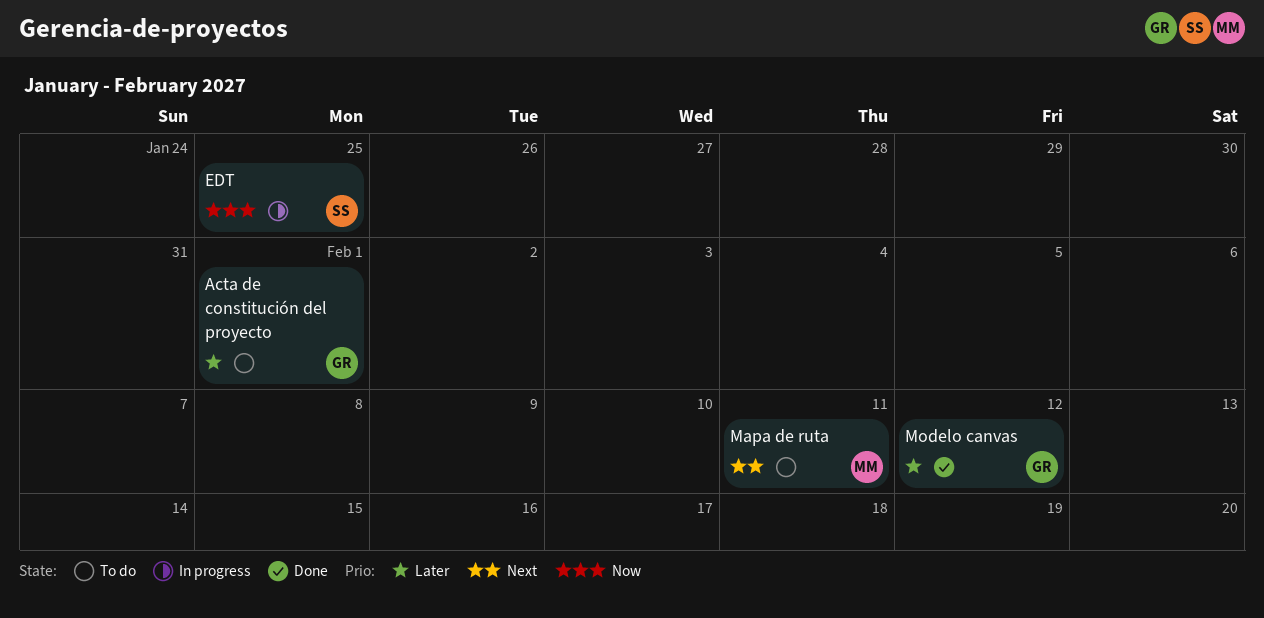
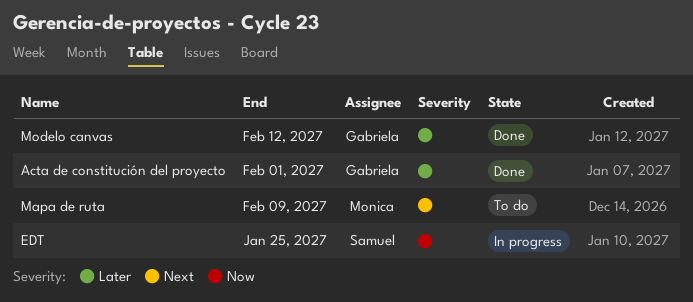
Acta de constitución del proyecto, status: To do -> Done
Mapa de ruta, due: Feb 11 -> Feb 9

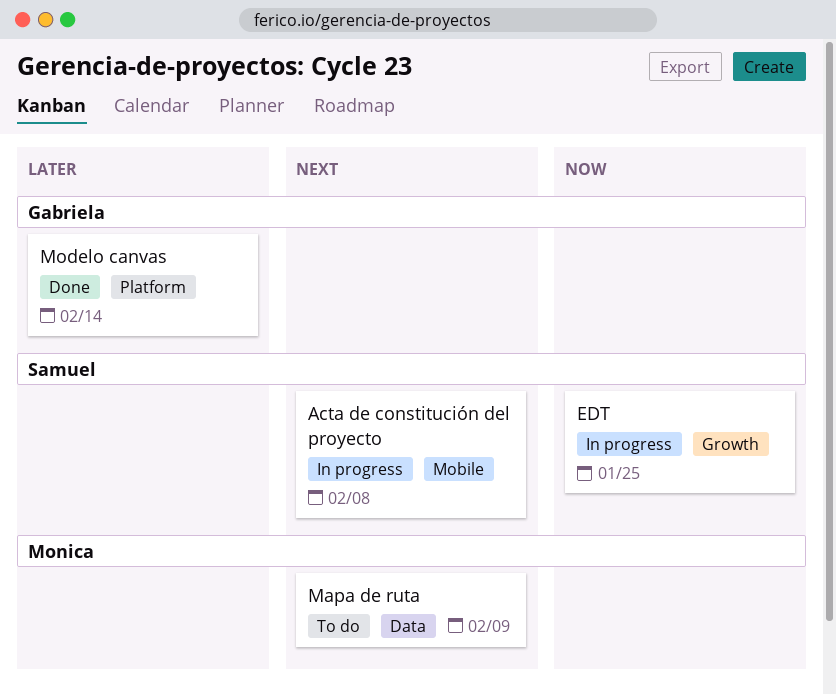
Acta de constitución del proyecto, status: Done -> In progress
Acta de constitución del proyecto, owner: Gabriela -> Samuel
Acta de constitución del proyecto, priority: Later -> Next
Acta de constitución del proyecto, due: Feb 1 -> Feb 8
Modelo canvas, due: Feb 12 -> Feb 14

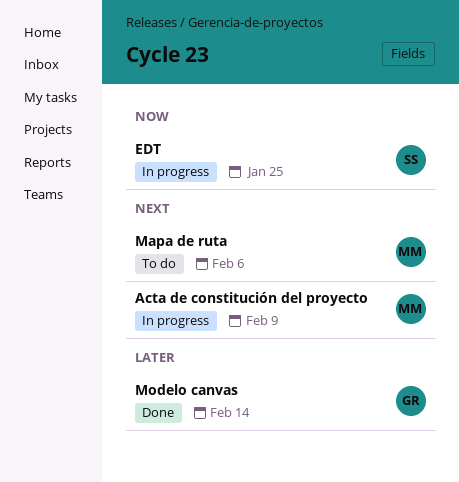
Acta de constitución del proyecto, owner: Samuel -> Monica
Acta de constitución del proyecto, due: Feb 8 -> Feb 9
Mapa de ruta, due: Feb 9 -> Feb 6

